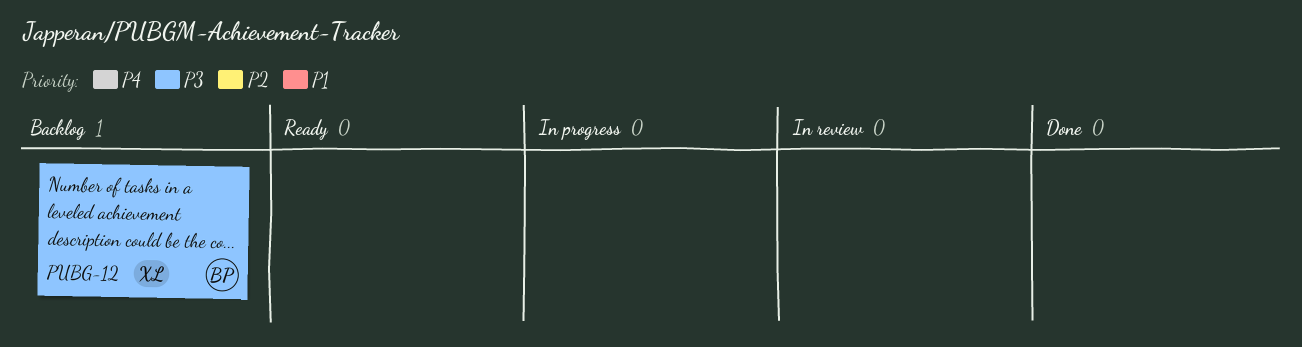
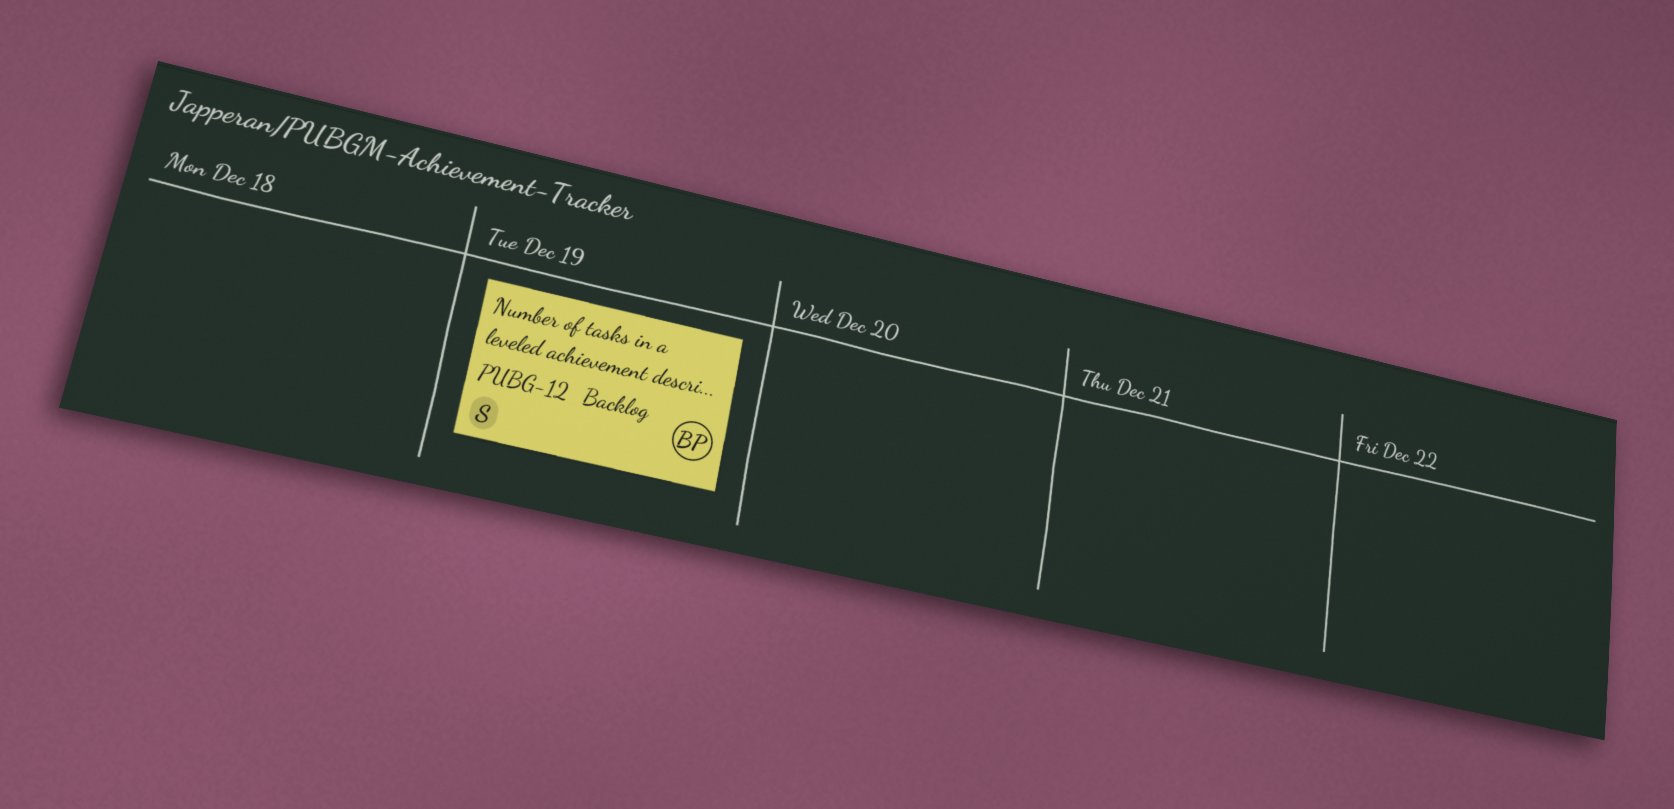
PUBG-12, estimate: XL -> S

